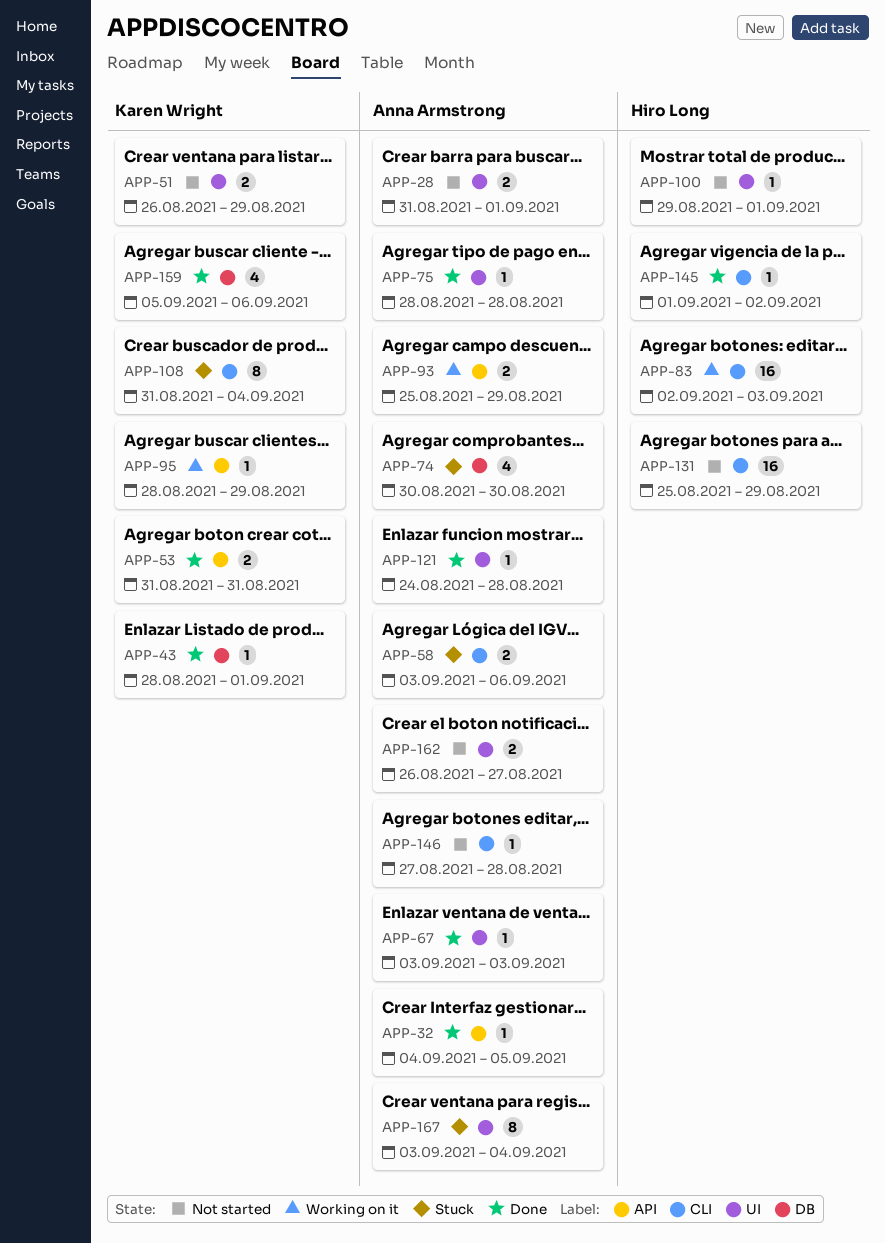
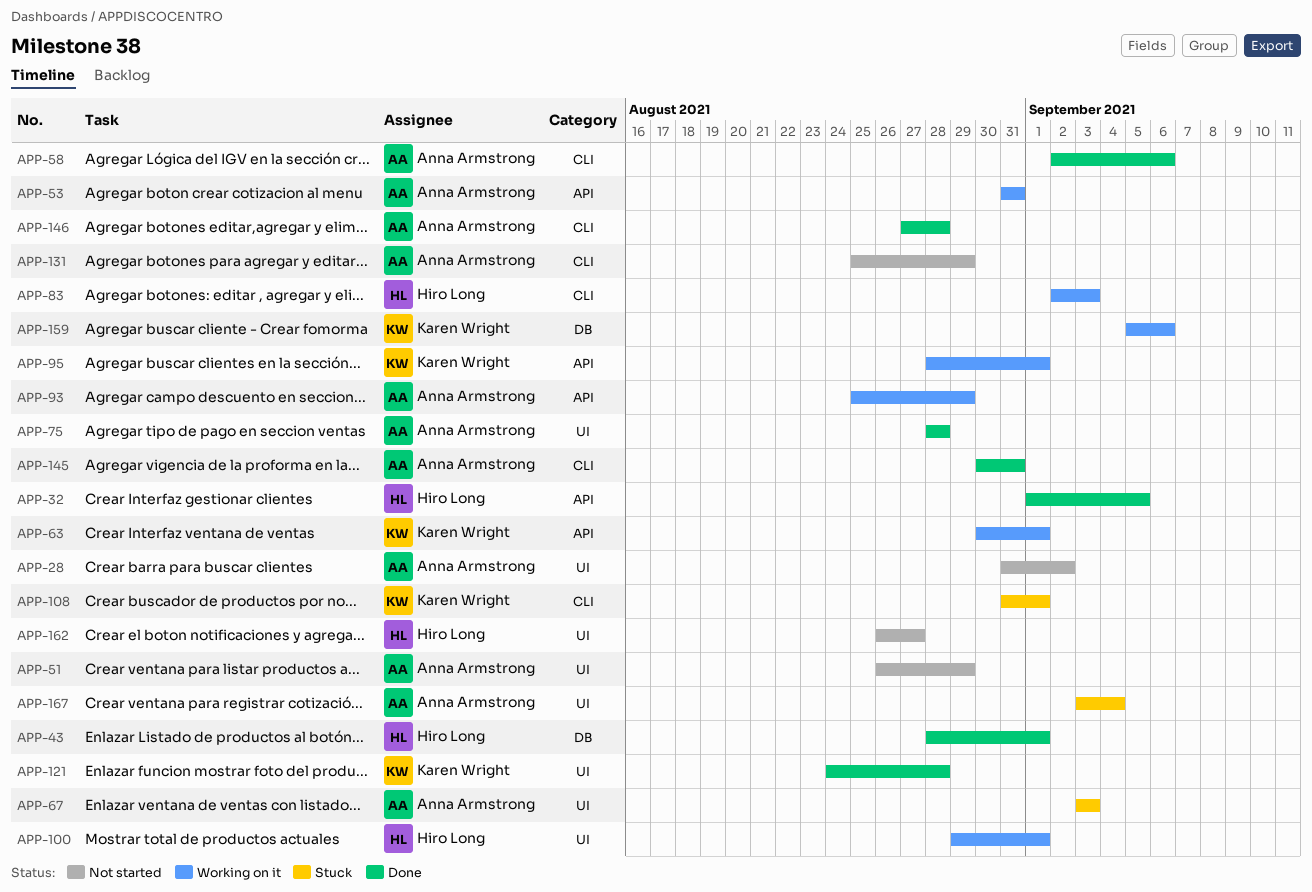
APP-28, due: Sep 1 -> Sep 2
APP-32, owner: Anna Armstrong -> Hiro Long
APP-32, start: Sep 4 -> Sep 1
APP-43, owner: Karen Wright -> Hiro Long
APP-51, owner: Karen Wright -> Anna Armstrong
APP-53, status: Done -> Working on it
APP-53, owner: Karen Wright -> Anna Armstrong
APP-58, status: Stuck -> Done
APP-58, start: Sep 3 -> Sep 2
APP-63: none -> present
APP-67, status: Done -> Stuck
APP-74: present -> none
APP-95, due: Aug 29 -> Sep 1
APP-100, status: Not started -> Working on it
APP-108, due: Sep 4 -> Sep 1
APP-121, owner: Anna Armstrong -> Karen Wright
APP-131, owner: Hiro Long -> Anna Armstrong
APP-145, owner: Hiro Long -> Anna Armstrong
APP-145, start: Sep 1 -> Aug 30
APP-145, due: Sep 2 -> Aug 31
APP-146, status: Not started -> Done
APP-159, status: Done -> Working on it
APP-162, owner: Anna Armstrong -> Hiro Long

